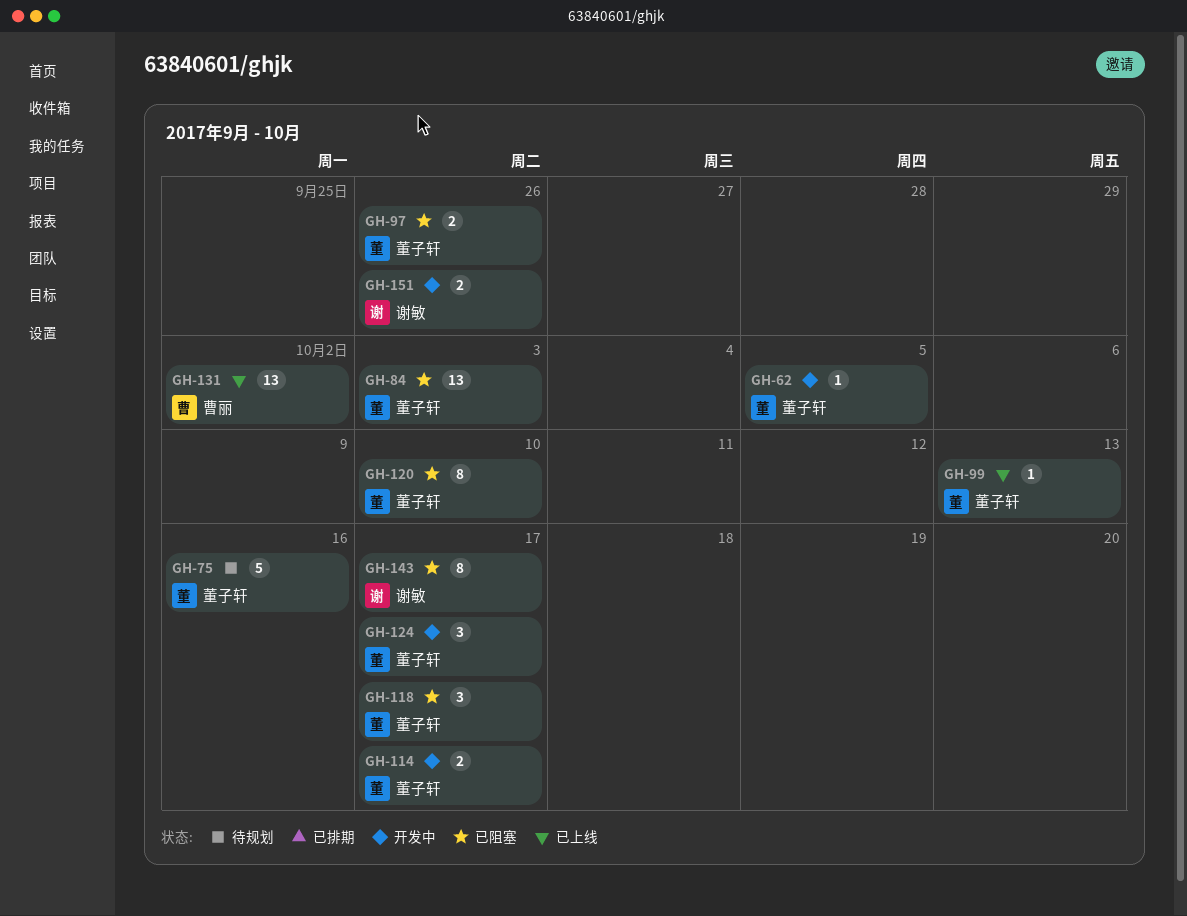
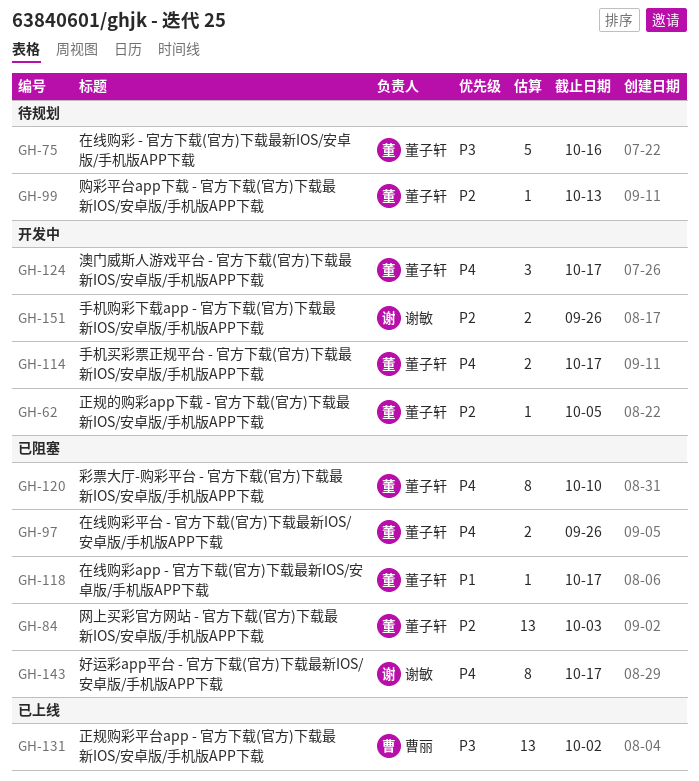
GH-99, status: 已上线 -> 待规划
GH-118, estimate: 3 -> 1

